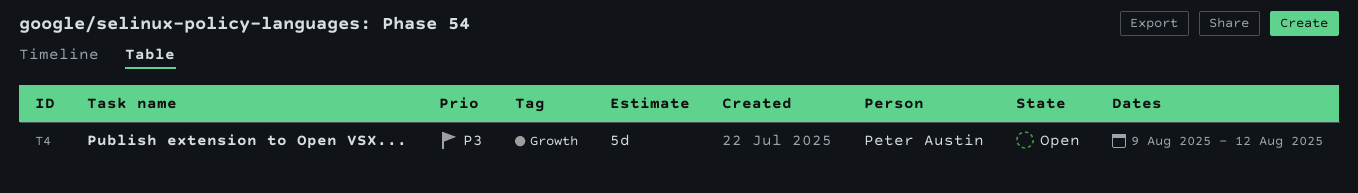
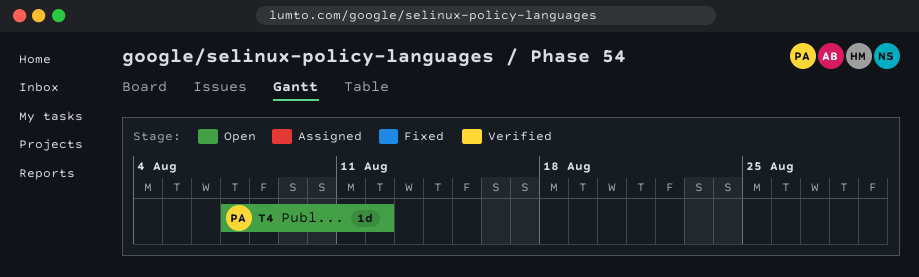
T4, estimate: 5d -> 1d
T4, start: Aug 9 -> Aug 7

